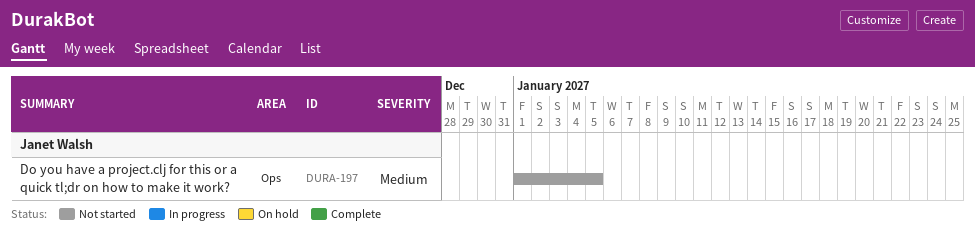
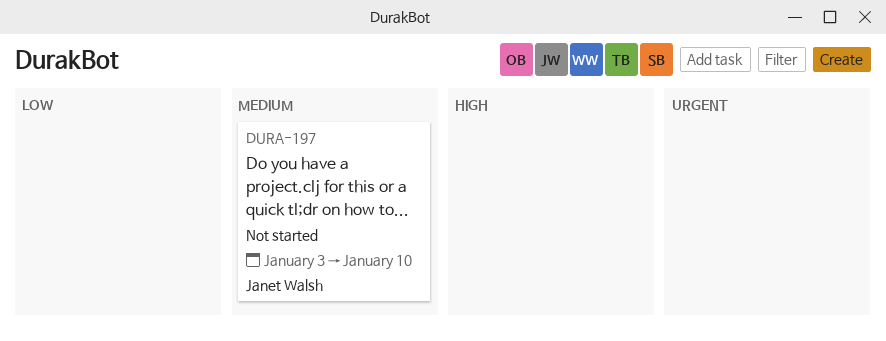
DURA-197, start: Jan 1 -> Jan 3
DURA-197, due: Jan 5 -> Jan 10

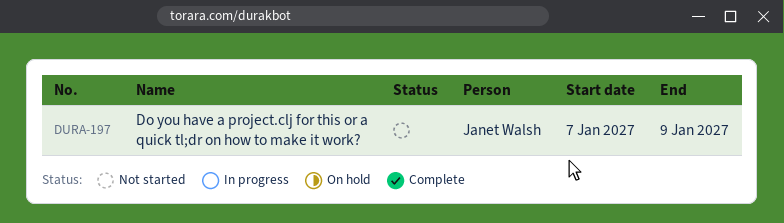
DURA-197, start: Jan 3 -> Jan 7
DURA-197, due: Jan 10 -> Jan 9

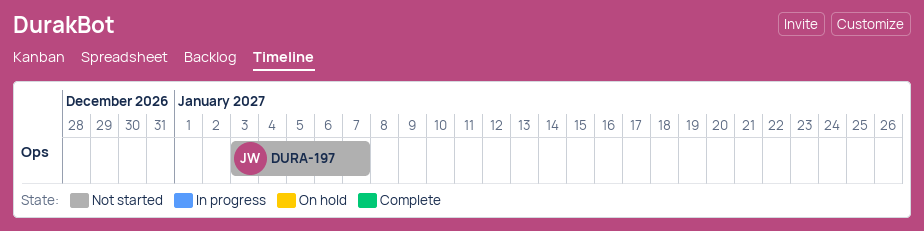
DURA-197, start: Jan 7 -> Jan 3
DURA-197, due: Jan 9 -> Jan 7

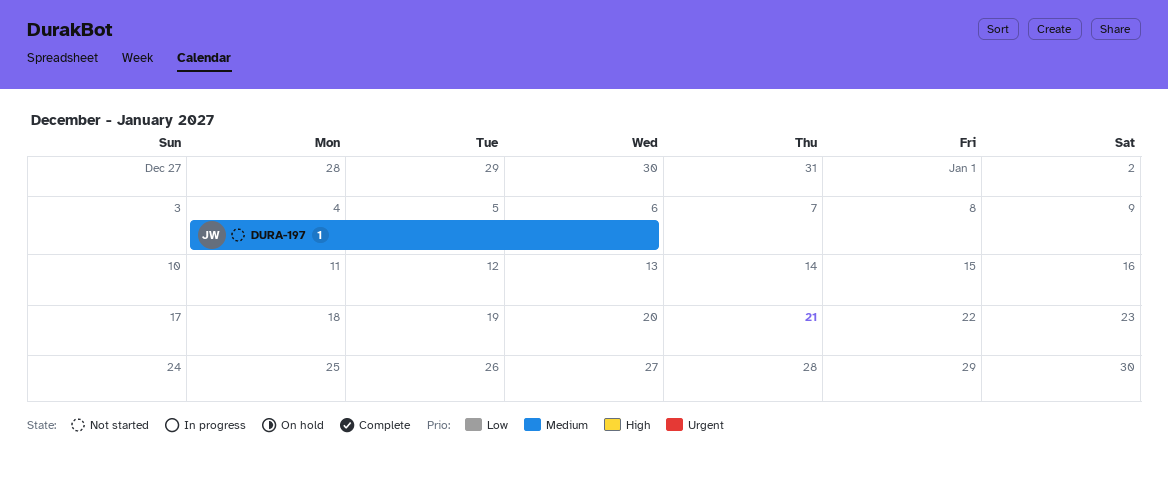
DURA-197, start: Jan 3 -> Jan 4
DURA-197, due: Jan 7 -> Jan 6

